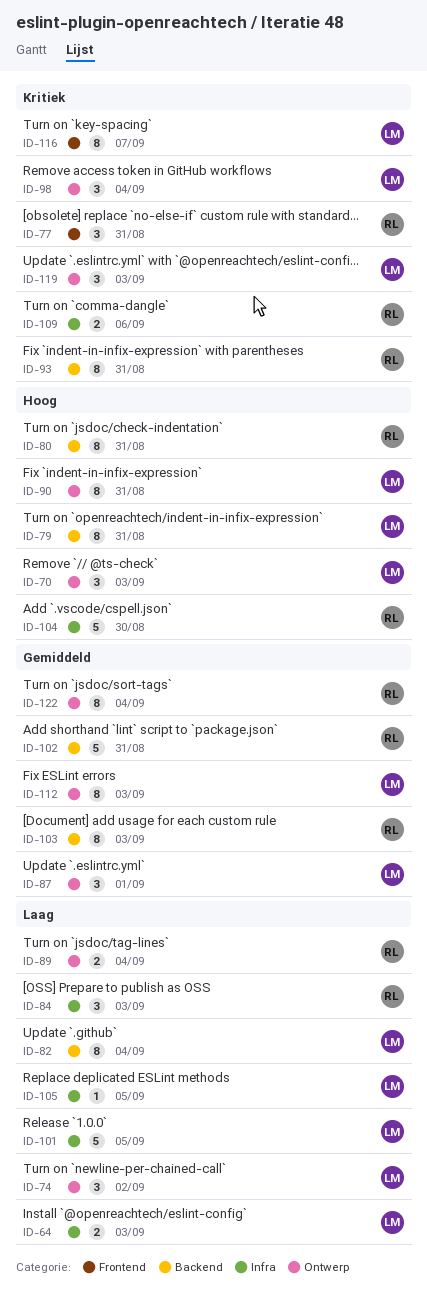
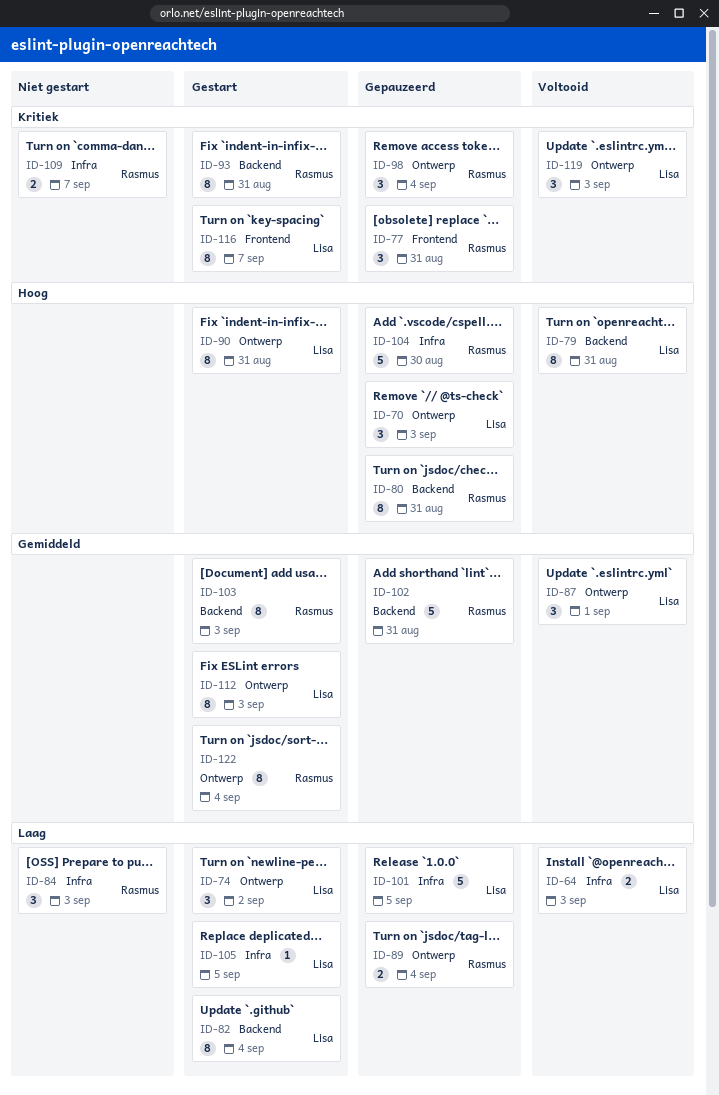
ID-98, owner: Lisa -> Rasmus
ID-109, due: Sep 6 -> Sep 7

